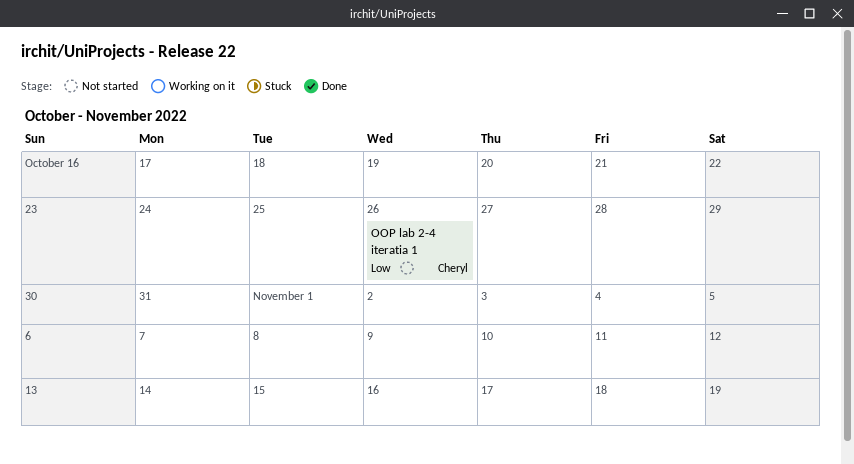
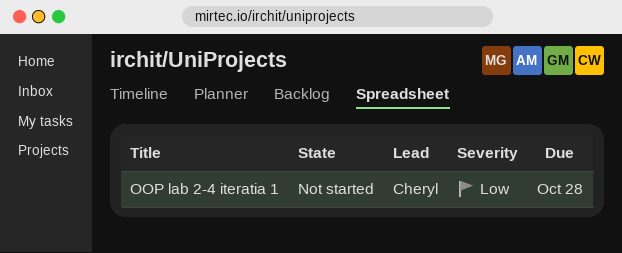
OOP lab 2-4 iteratia 1, due: Oct 26 -> Oct 28

